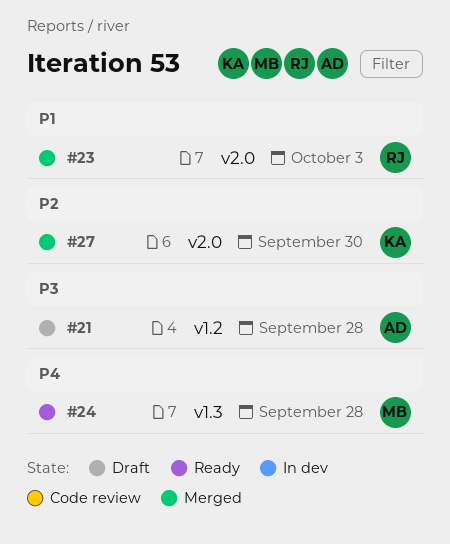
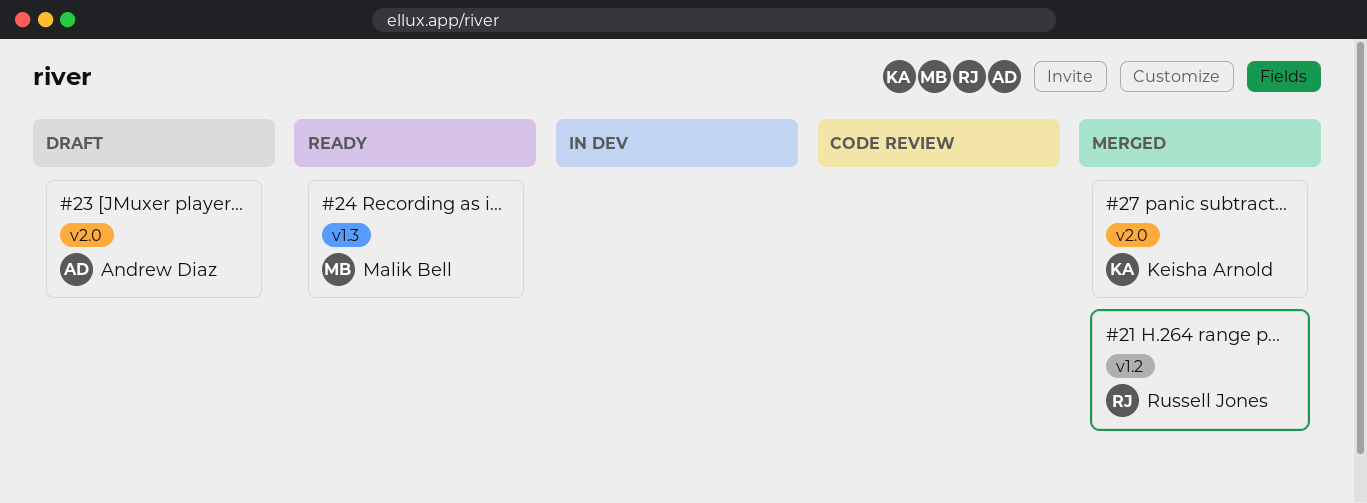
#21, status: Draft -> Merged
#21, owner: Andrew Diaz -> Russell Jones
#23, status: Merged -> Draft
#23, owner: Russell Jones -> Andrew Diaz

